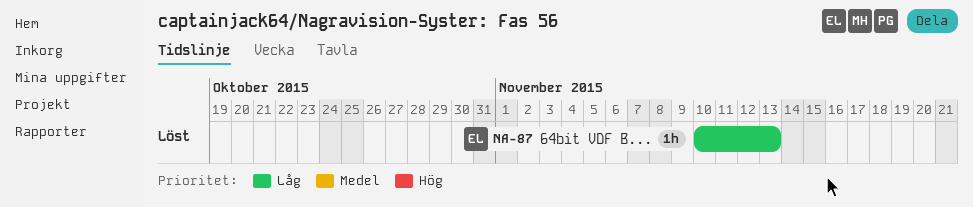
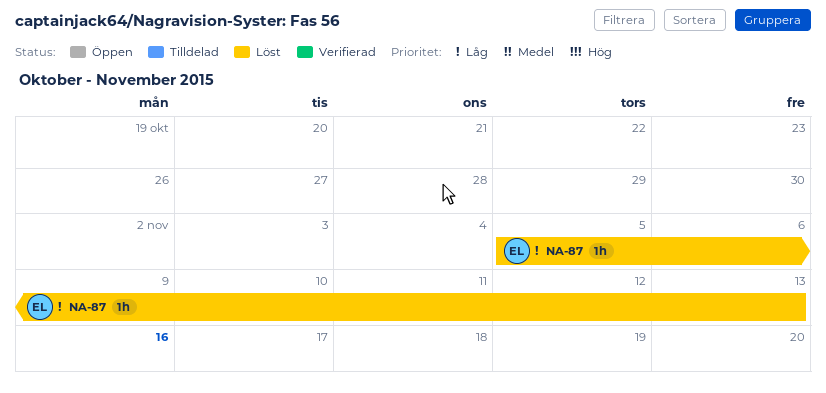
NA-87, start: Nov 10 -> Nov 5

